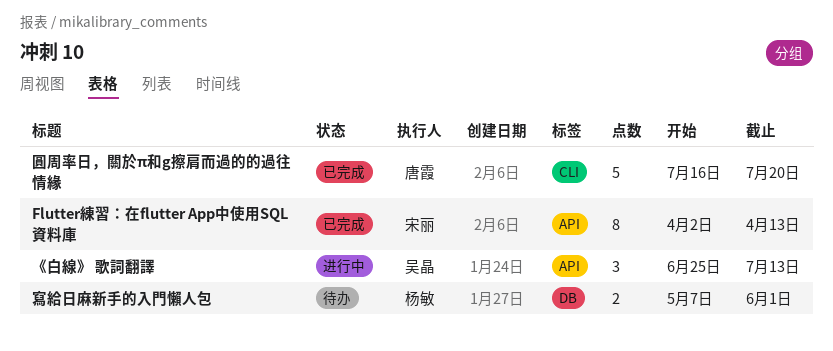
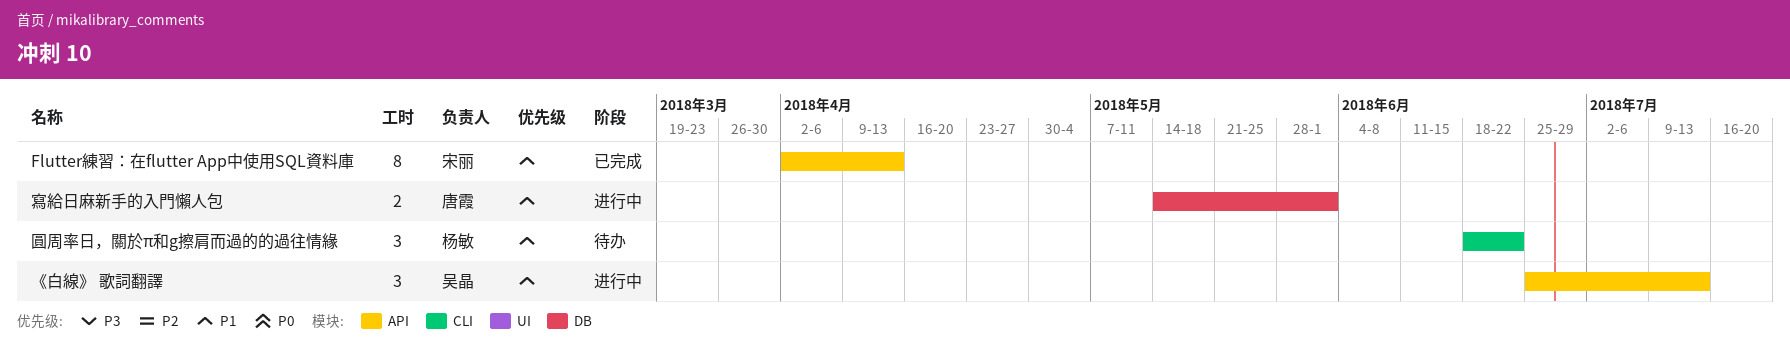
圓周率日，關於π和g擦肩而過的的過往情緣, status: 已完成 -> 待办
圓周率日，關於π和g擦肩而過的的過往情緣, owner: 唐霞 -> 杨敏
圓周率日，關於π和g擦肩而過的的過往情緣, estimate: 5 -> 3
圓周率日，關於π和g擦肩而過的的過往情緣, start: Jul 16 -> Jun 18
圓周率日，關於π和g擦肩而過的的過往情緣, due: Jul 20 -> Jun 22
寫給日麻新手的入門懶人包, status: 待办 -> 进行中
寫給日麻新手的入門懶人包, owner: 杨敏 -> 唐霞
寫給日麻新手的入門懶人包, start: May 7 -> May 14

